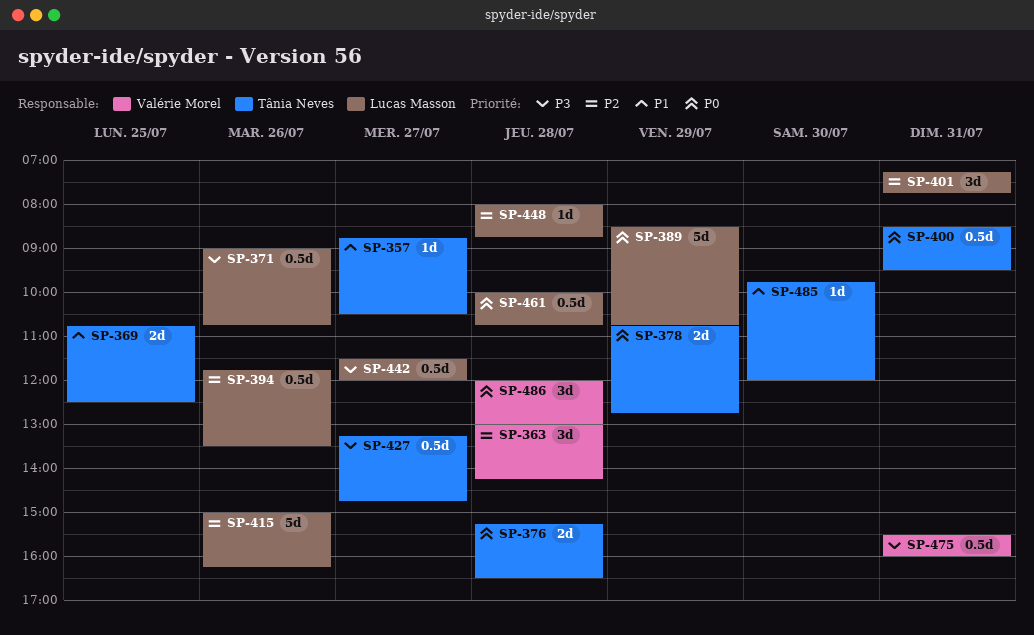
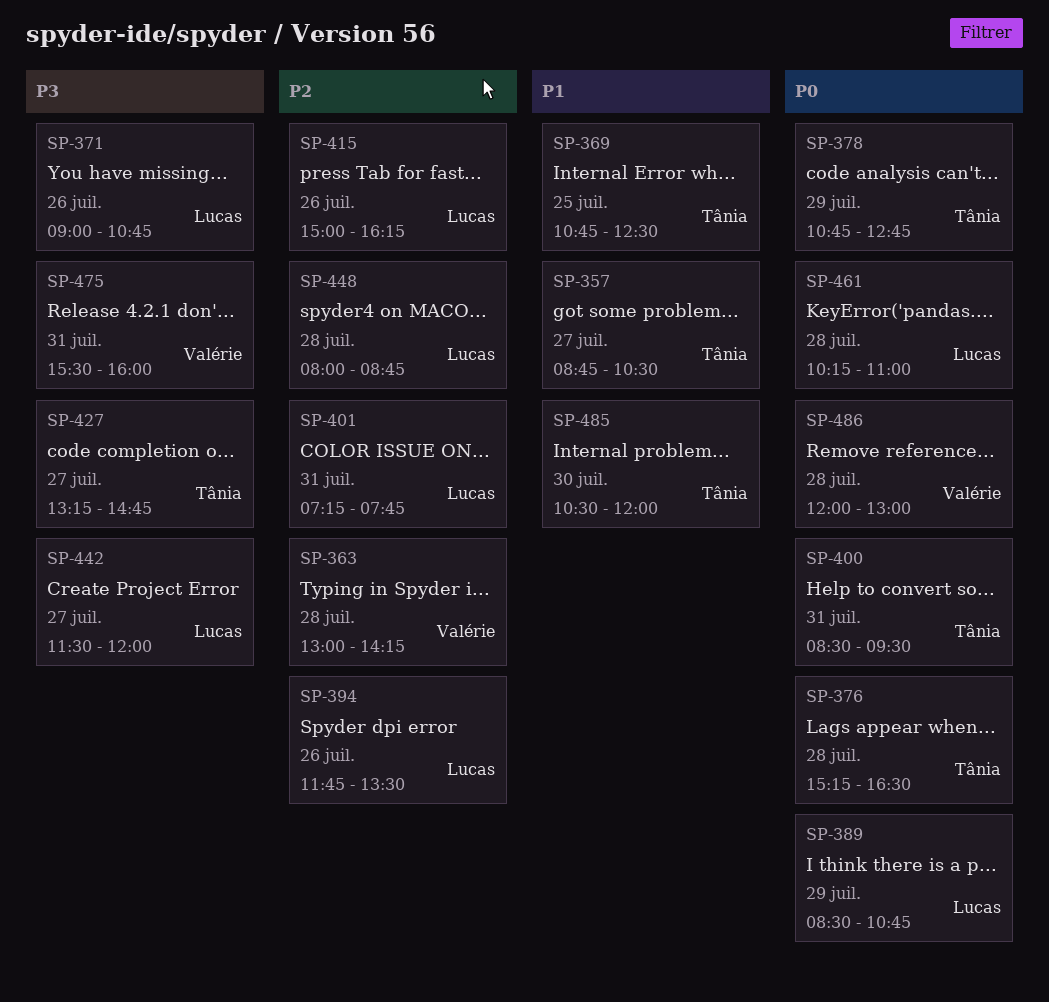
SP-461, begins: 10:00 -> 10:15
SP-461, ends: 10:45 -> 11:00
SP-485, begins: 09:45 -> 10:30

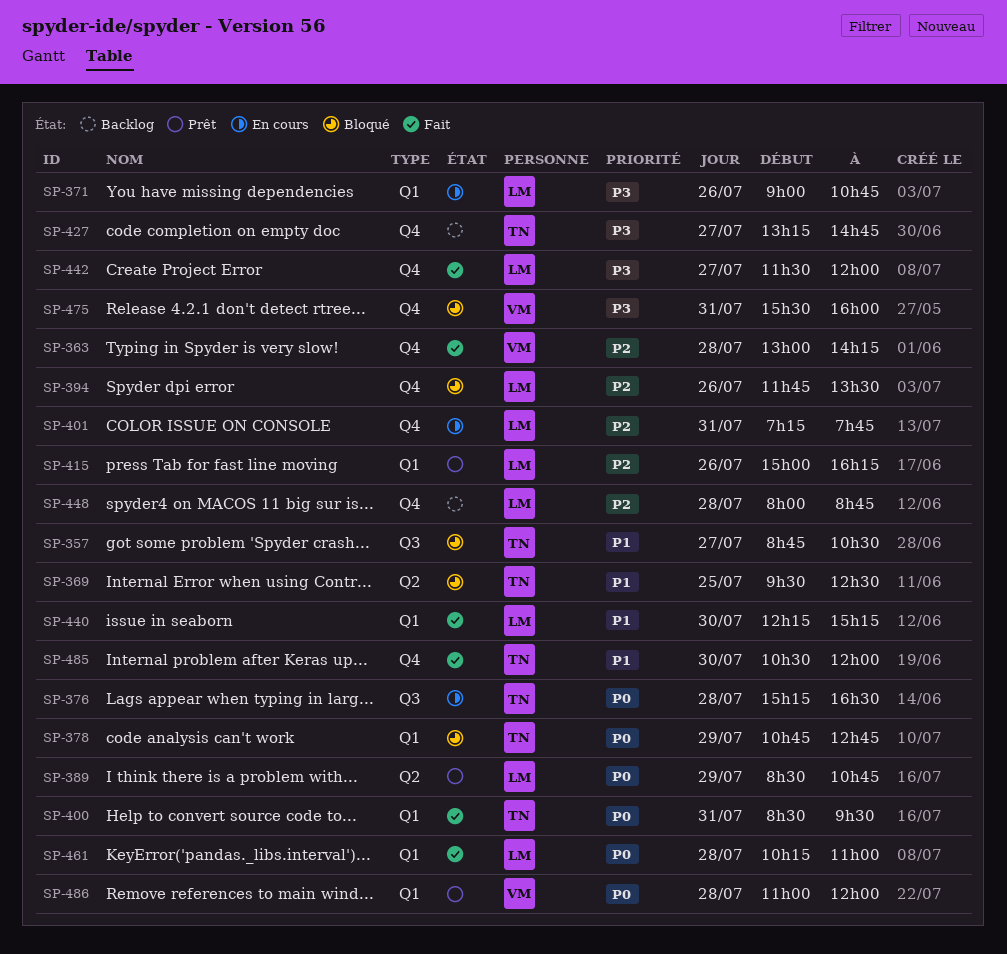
SP-369, begins: 10:45 -> 09:30
SP-440: none -> present
SP-486, begins: 12:00 -> 11:00
SP-486, ends: 13:00 -> 12:00

